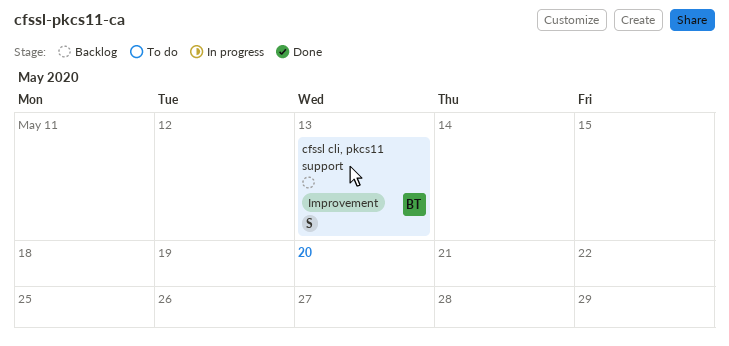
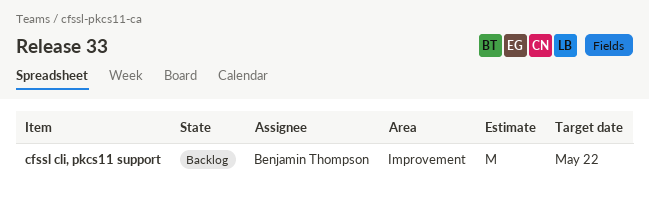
cfssl cli, pkcs11 support, estimate: S -> M
cfssl cli, pkcs11 support, due: May 13 -> May 22

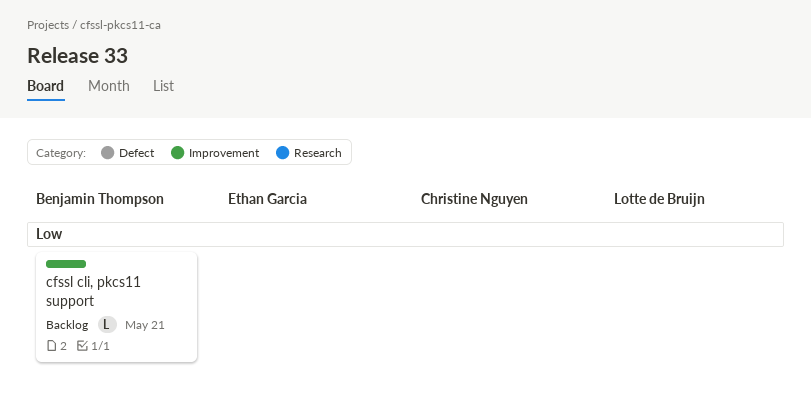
cfssl cli, pkcs11 support, estimate: M -> L
cfssl cli, pkcs11 support, due: May 22 -> May 21

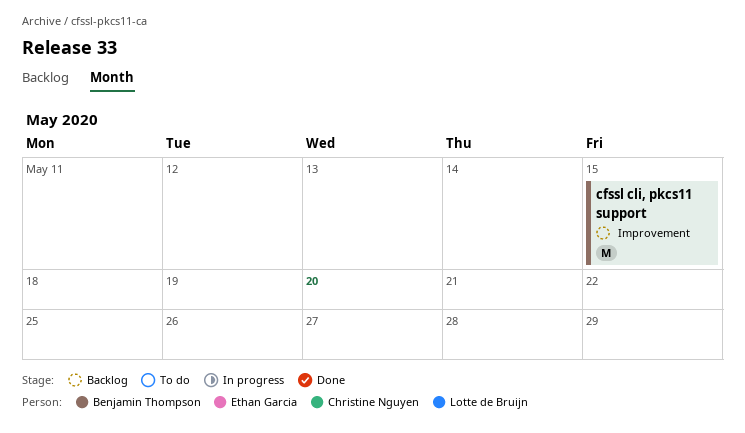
cfssl cli, pkcs11 support, estimate: L -> M
cfssl cli, pkcs11 support, due: May 21 -> May 15

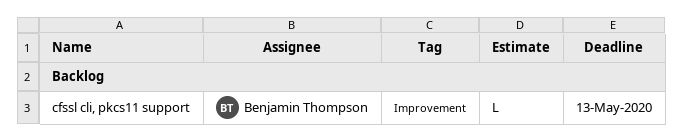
cfssl cli, pkcs11 support, estimate: M -> L
cfssl cli, pkcs11 support, due: May 15 -> May 13

